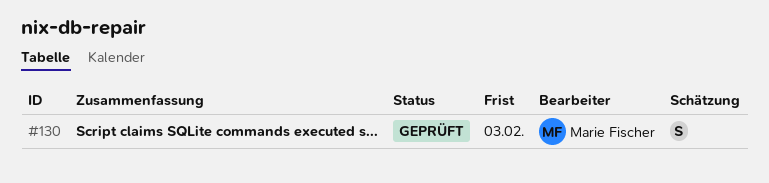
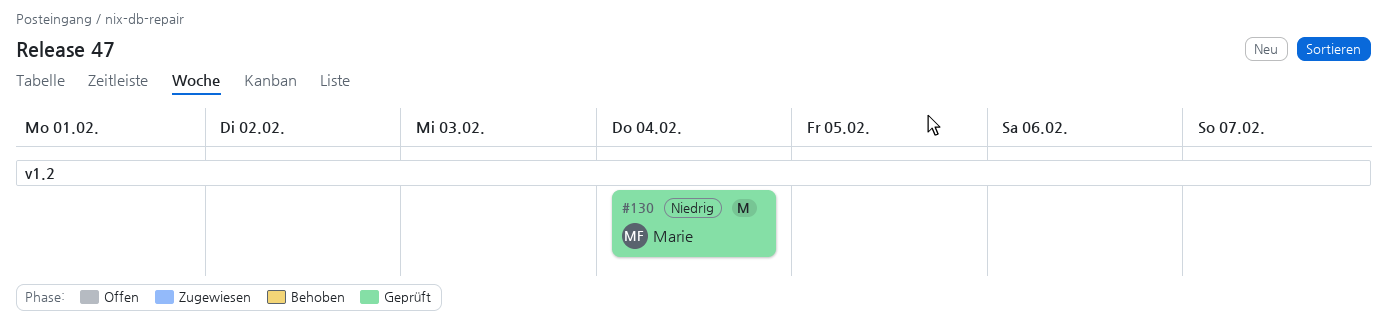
#130, estimate: S -> M
#130, due: Feb 3 -> Feb 4

